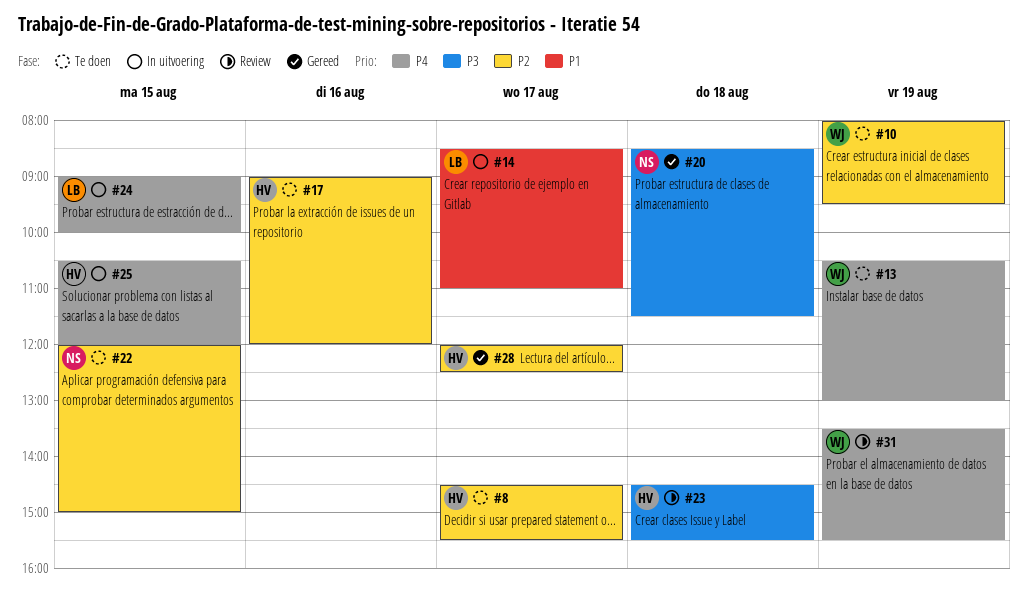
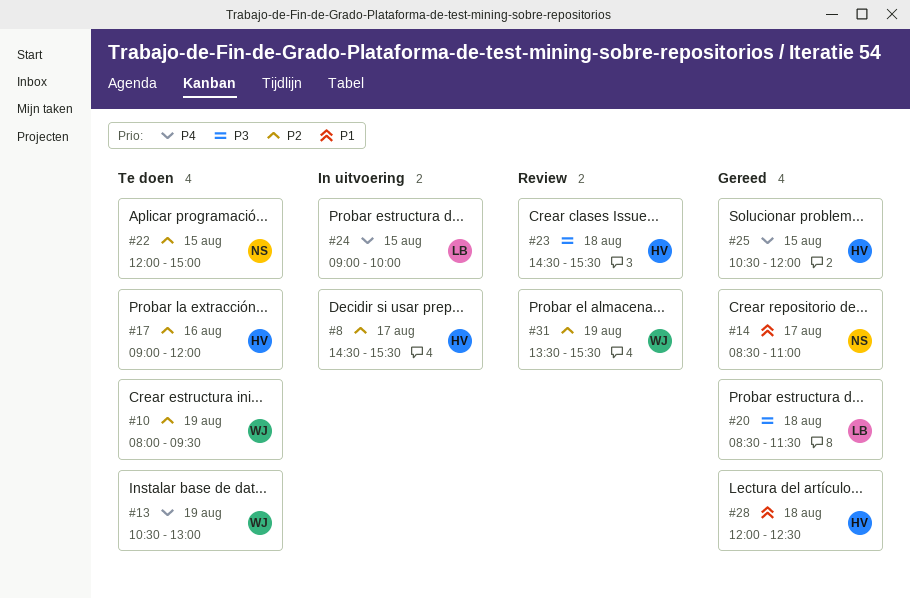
#8, status: Te doen -> In uitvoering
#14, status: In uitvoering -> Gereed
#14, owner: LB -> NS
#20, owner: NS -> LB
#25, status: In uitvoering -> Gereed
#28, priority: P2 -> P1
#28, day: Aug 17 -> Aug 18
#31, priority: P4 -> P2

